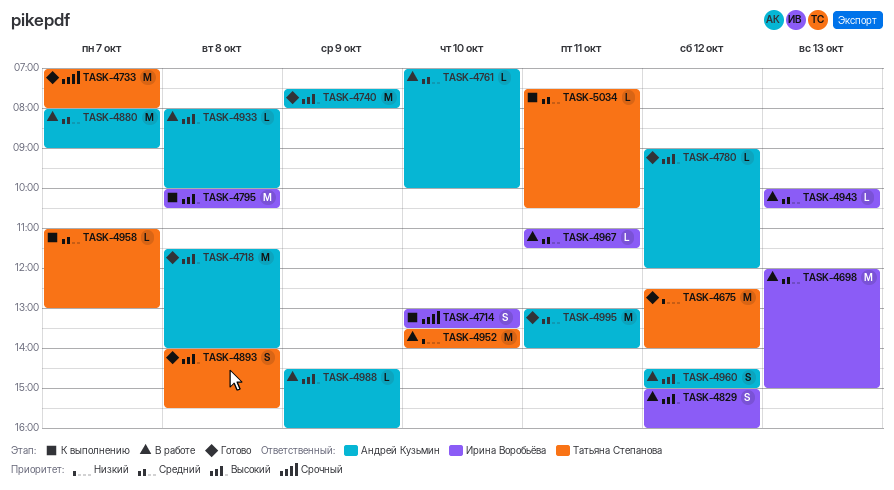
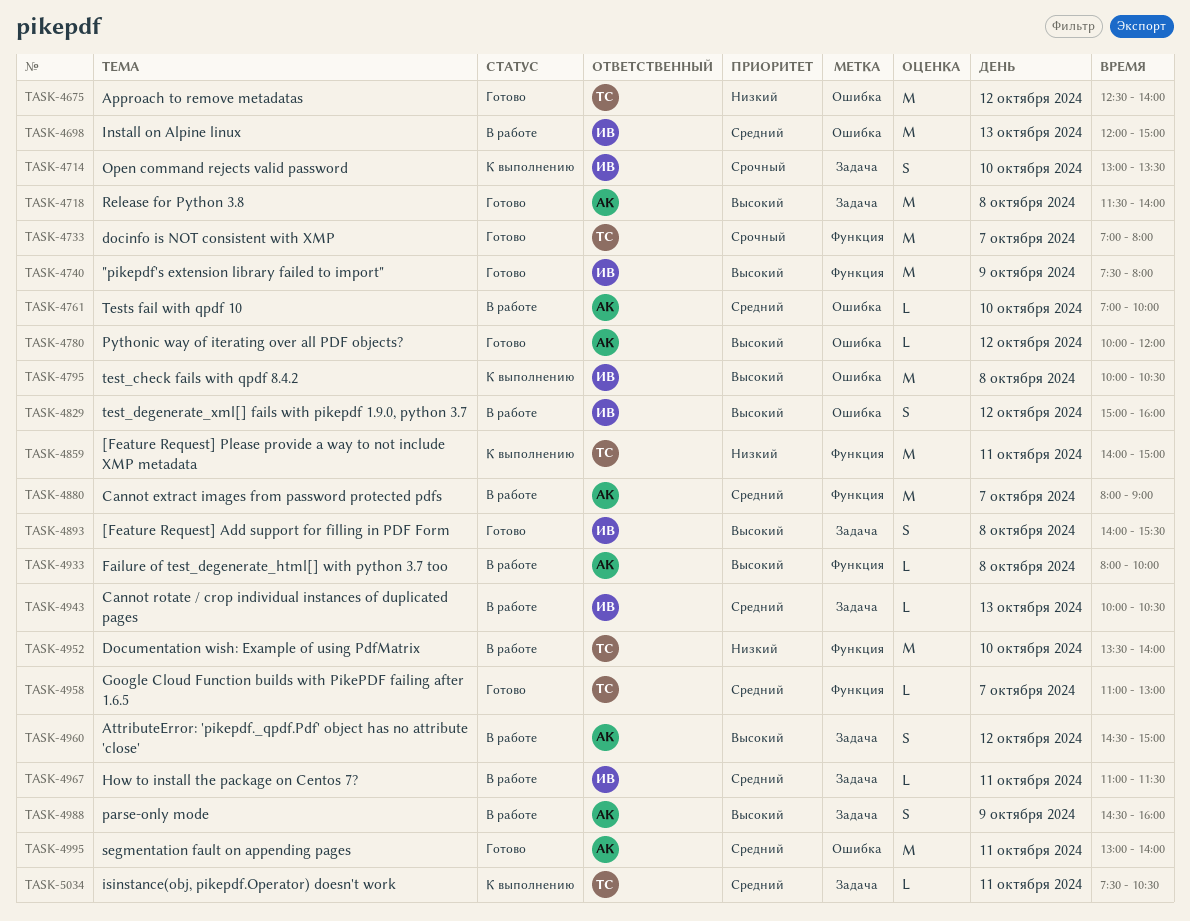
TASK-4740, owner: Андрей Кузьмин -> Ирина Воробьёва
TASK-4780, begins: 09:00 -> 10:00
TASK-4859: none -> present
TASK-4893, owner: Татьяна Степанова -> Ирина Воробьёва
TASK-4958, status: К выполнению -> Готово
TASK-4988, estimate: L -> S

